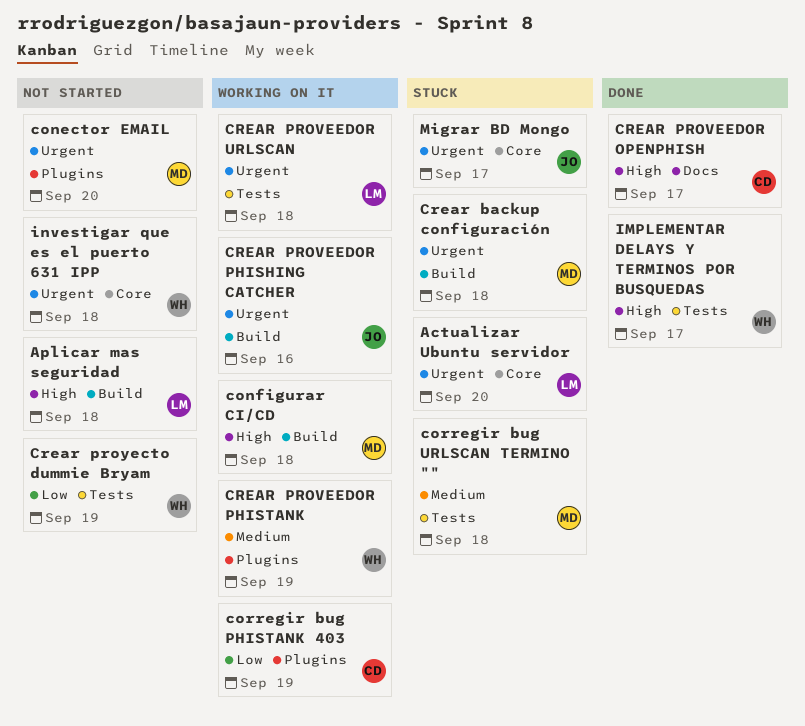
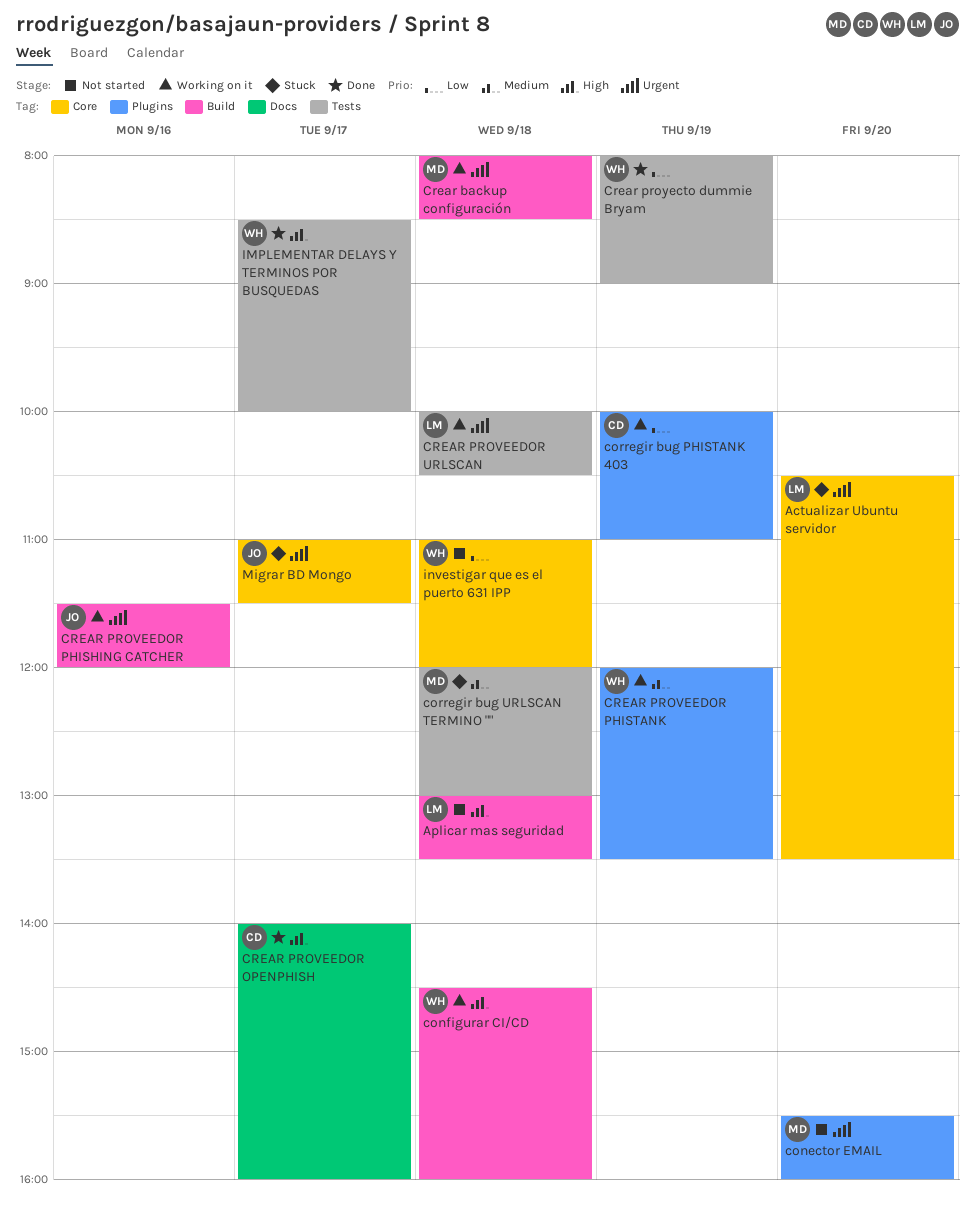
configurar CI/CD, owner: MD -> WH
Crear backup configuración, status: Stuck -> Working on it
Crear proyecto dummie Bryam, status: Not started -> Done
investigar que es el puerto 631 IPP, priority: Urgent -> Low

